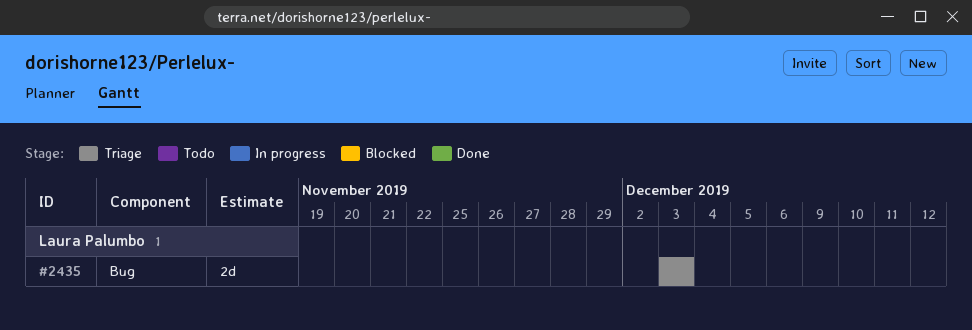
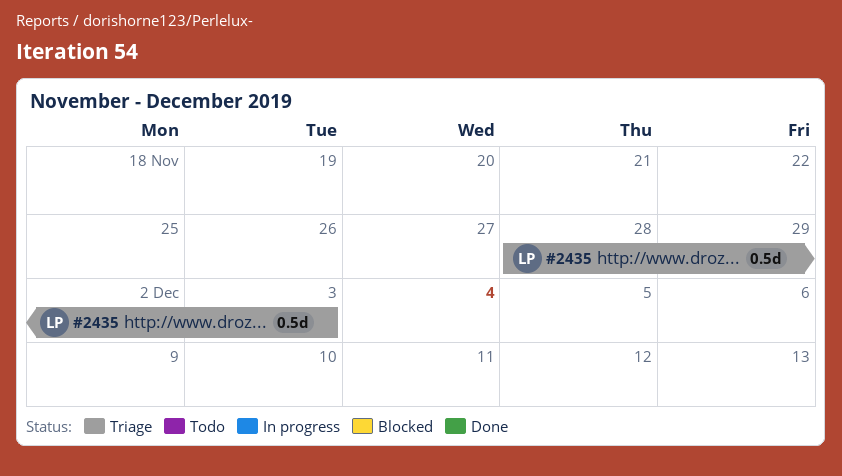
#2435, estimate: 2d -> 0.5d
#2435, start: Dec 3 -> Nov 28

